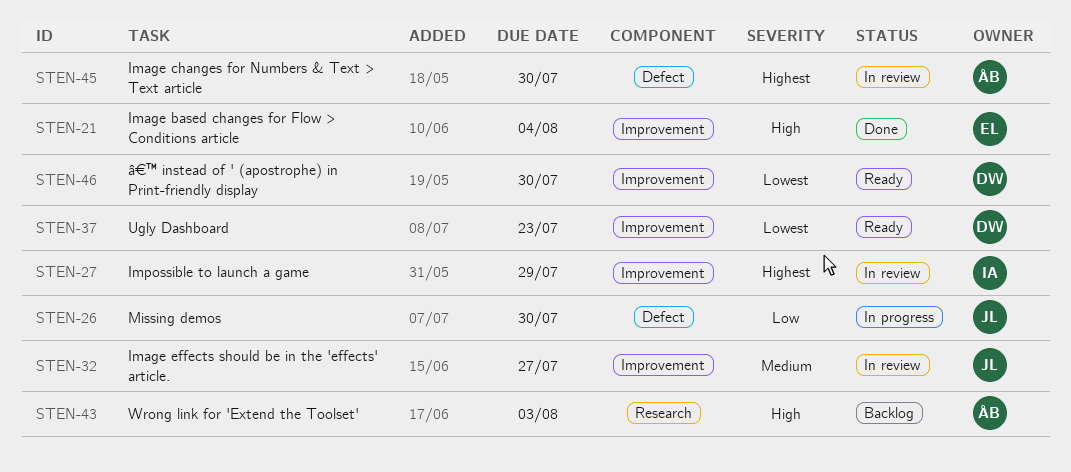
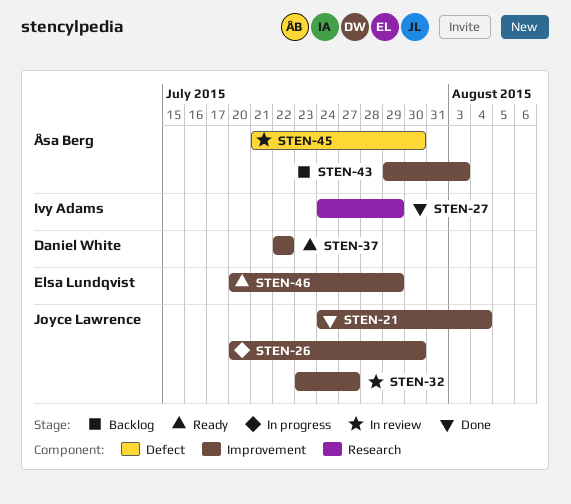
STEN-21, owner: Elsa Lundqvist -> Joyce Lawrence
STEN-26, label: Defect -> Improvement
STEN-27, status: In review -> Done
STEN-27, label: Improvement -> Research
STEN-37, due: Jul 23 -> Jul 22
STEN-43, label: Research -> Improvement
STEN-46, owner: Daniel White -> Elsa Lundqvist
STEN-46, due: Jul 30 -> Jul 29

